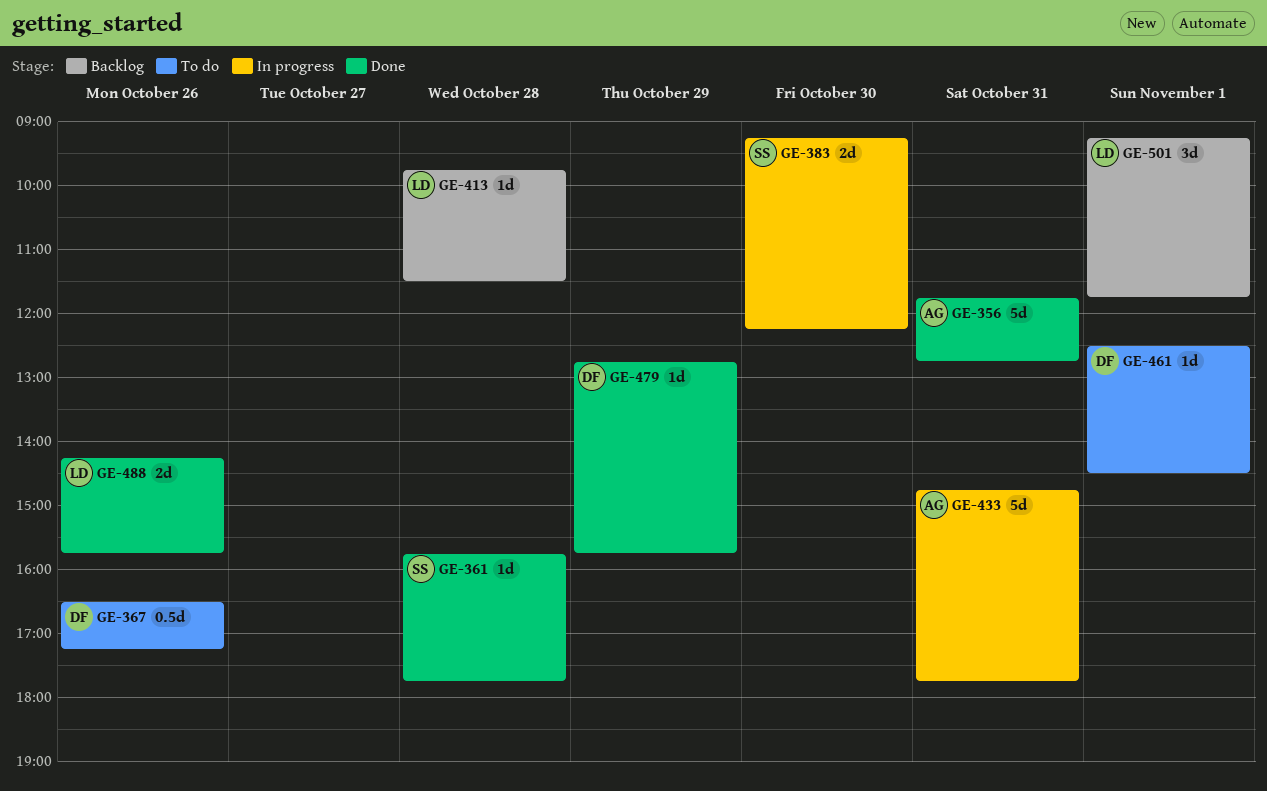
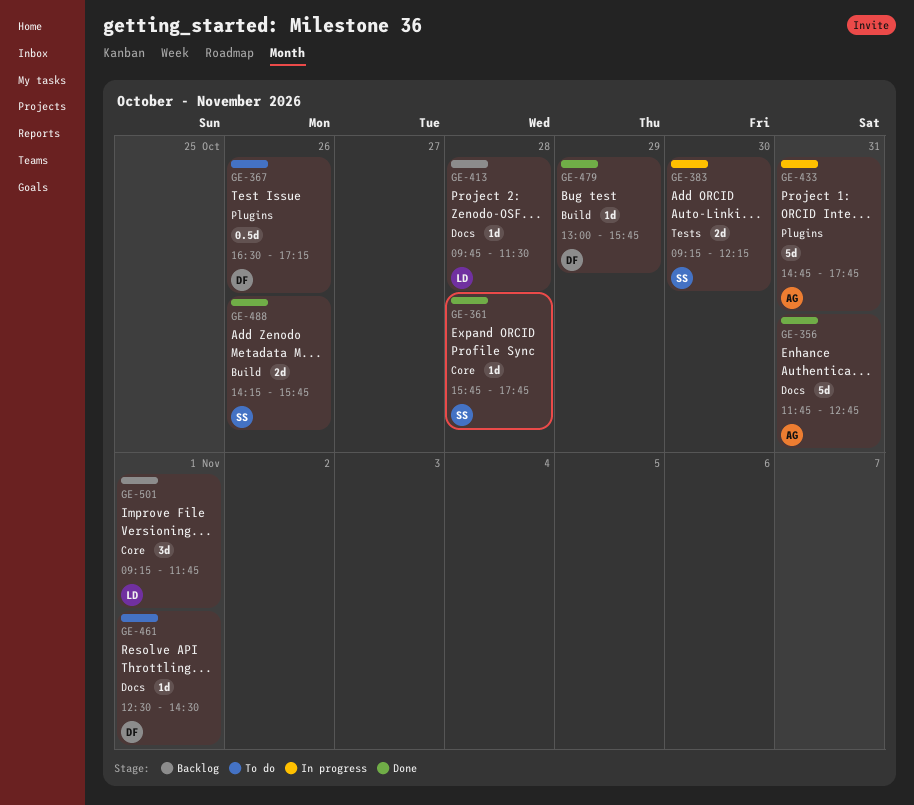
GE-479, begins: 12:45 -> 13:00
GE-488, owner: LD -> SS

